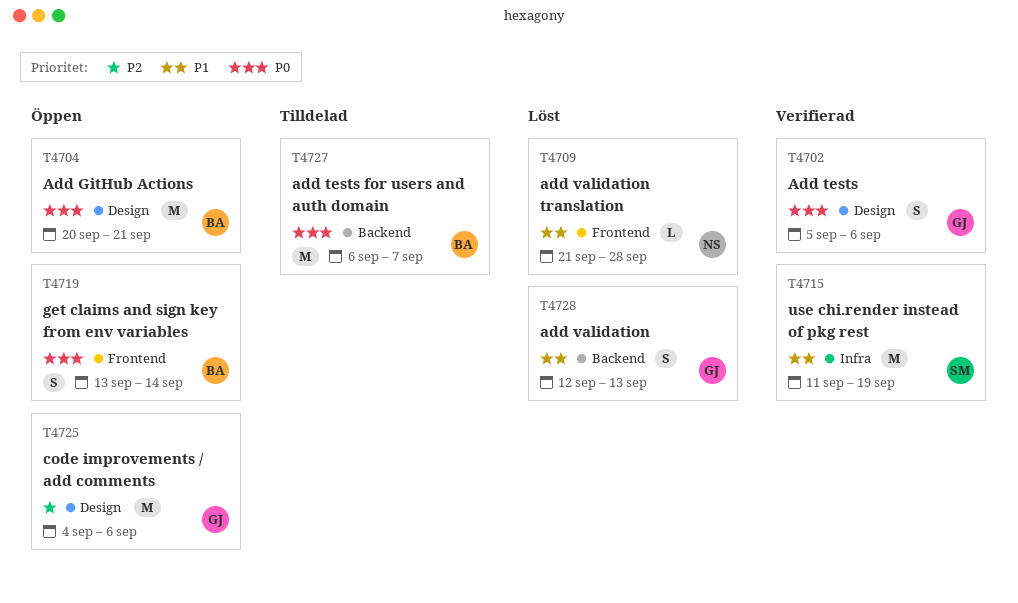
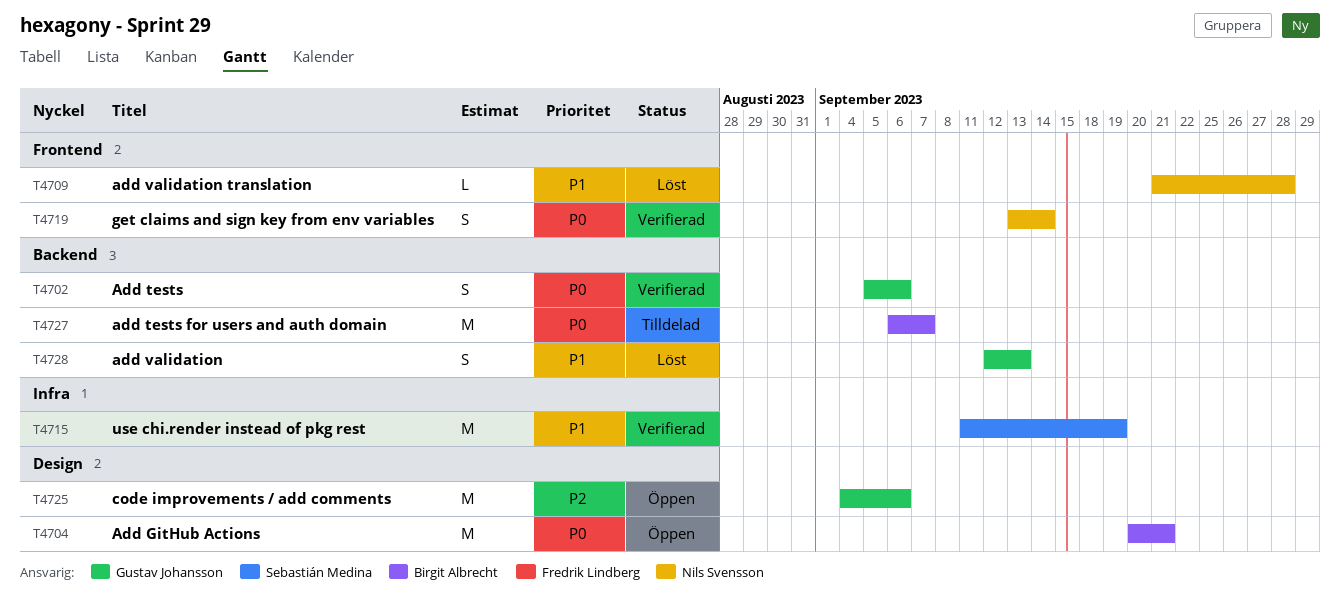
T4702, label: Design -> Backend
T4719, status: Öppen -> Verifierad
T4719, owner: Birgit Albrecht -> Nils Svensson

